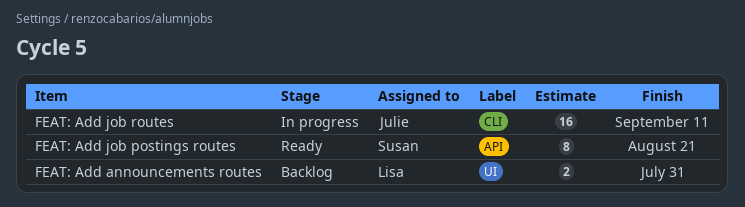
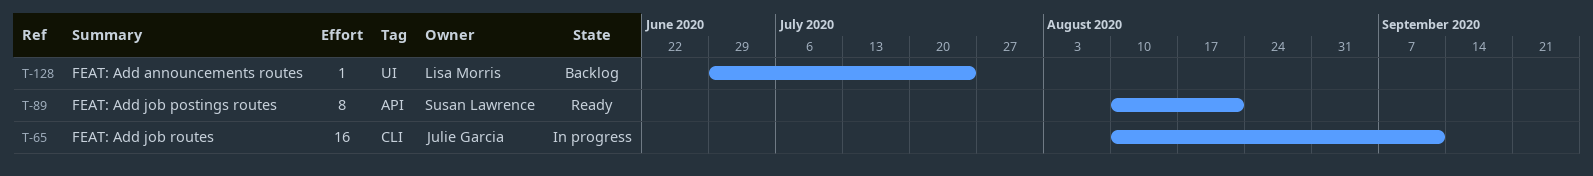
FEAT: Add announcements routes, estimate: 2 -> 1
FEAT: Add announcements routes, due: Jul 31 -> Jul 24

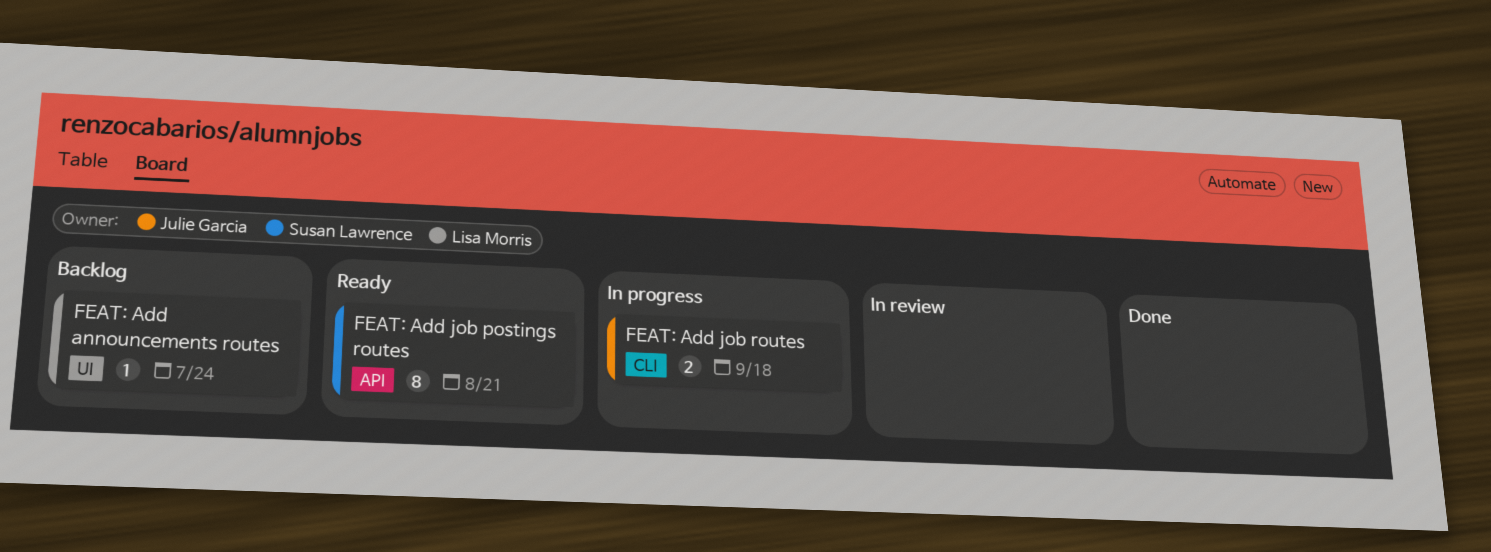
FEAT: Add job routes, estimate: 16 -> 2
FEAT: Add job routes, due: Sep 11 -> Sep 18

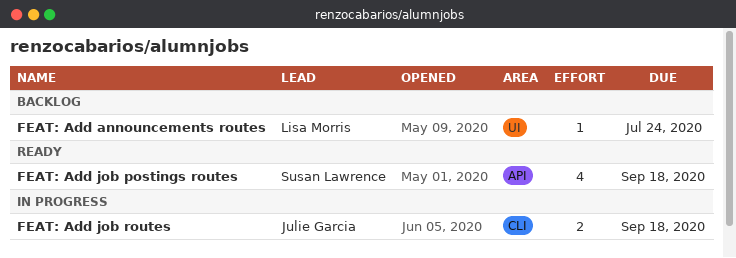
FEAT: Add job postings routes, estimate: 8 -> 4
FEAT: Add job postings routes, due: Aug 21 -> Sep 18

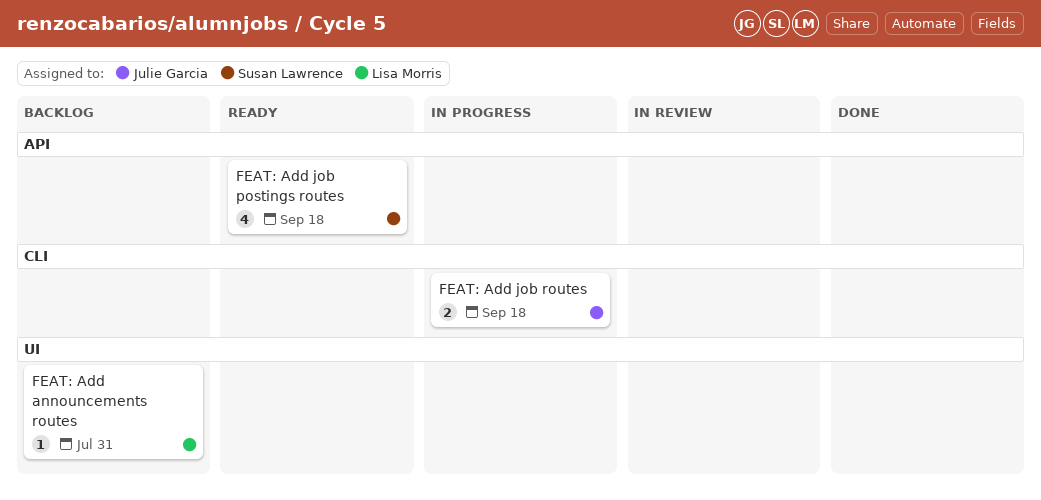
FEAT: Add announcements routes, due: Jul 24 -> Jul 31

